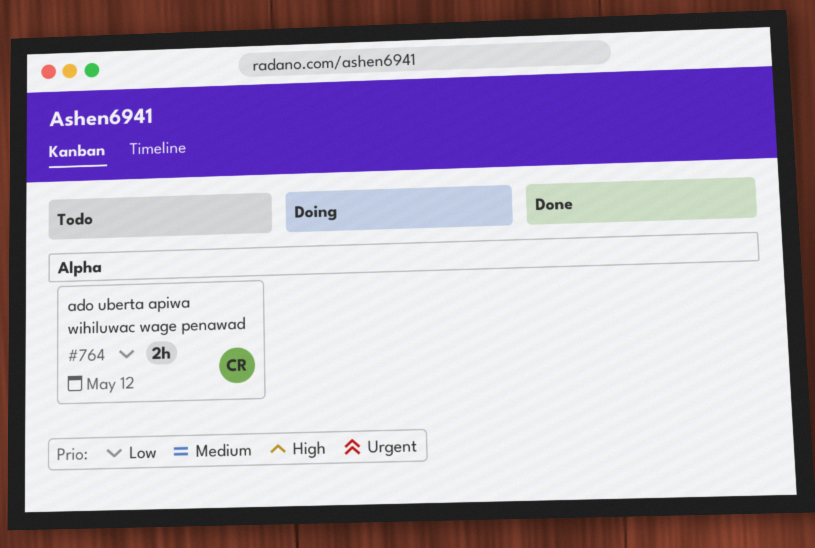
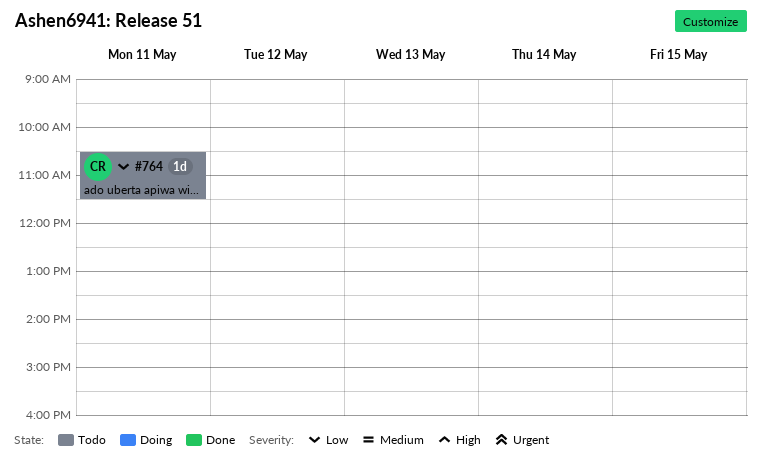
#764, estimate: 2h -> 1d
#764, day: May 12 -> May 11

